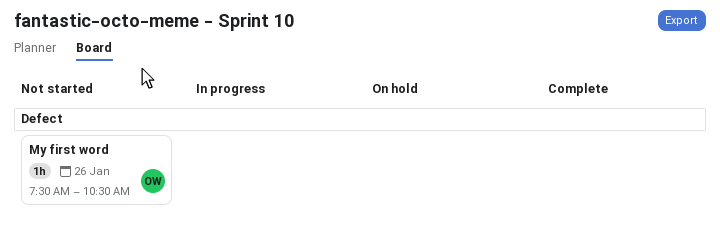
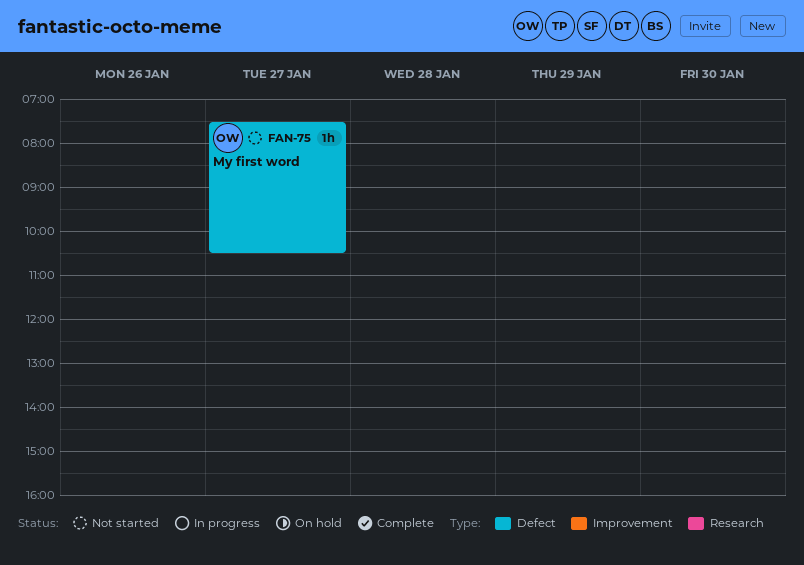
My first word, day: Jan 26 -> Jan 27

